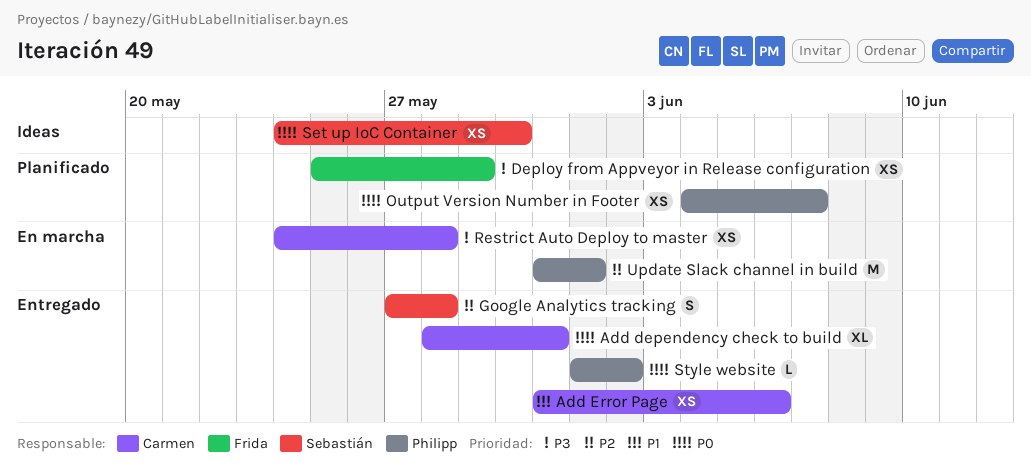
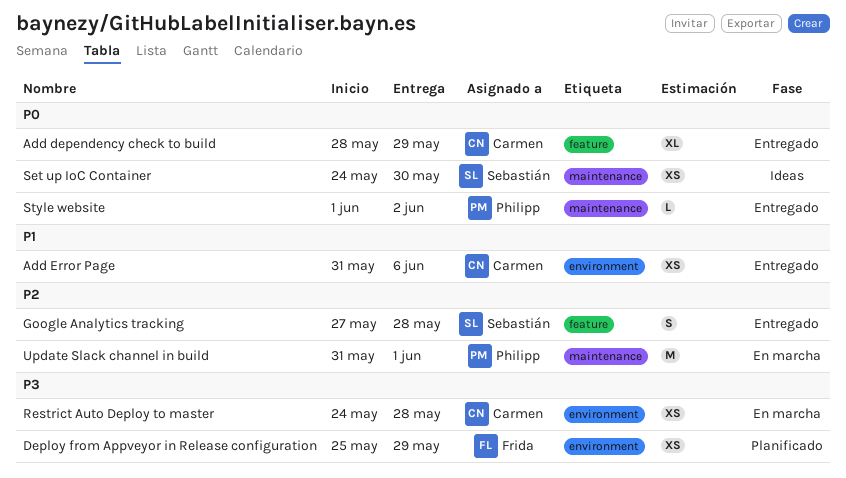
Add dependency check to build, due: May 31 -> May 29
Output Version Number in Footer: present -> none

